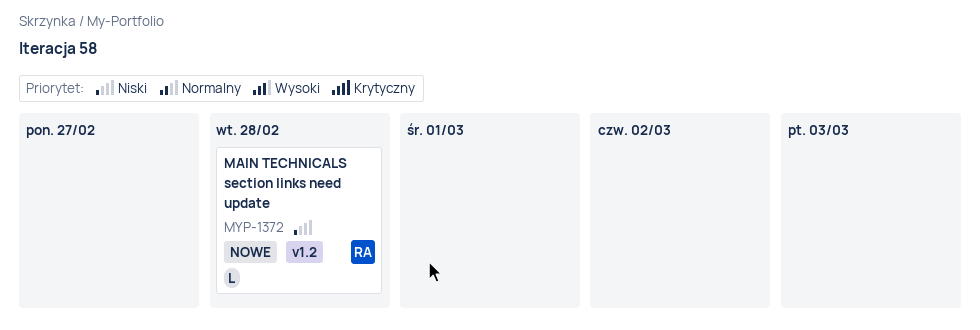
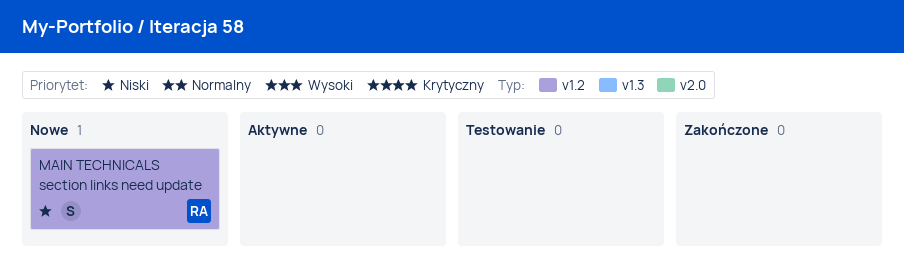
MAIN TECHNICALS section links need update, estimate: L -> S

